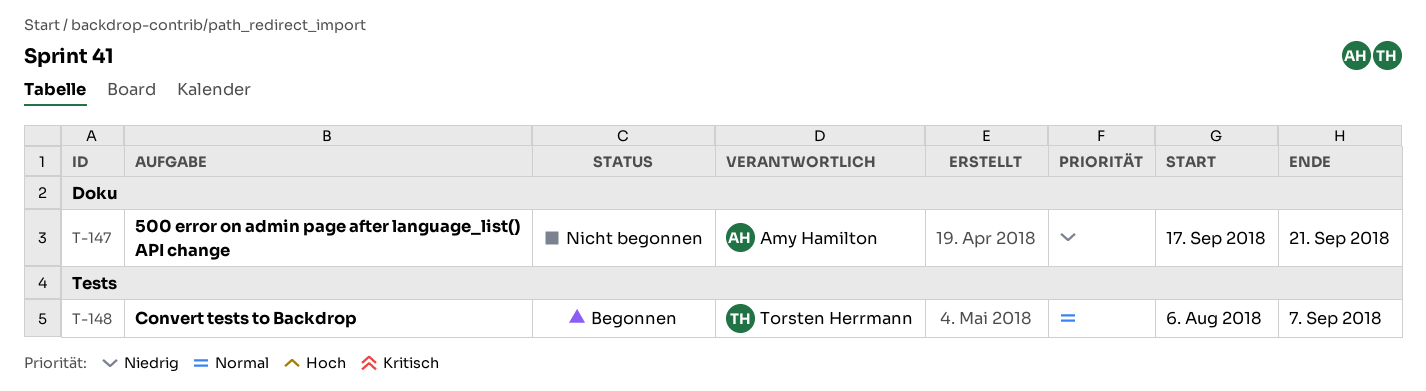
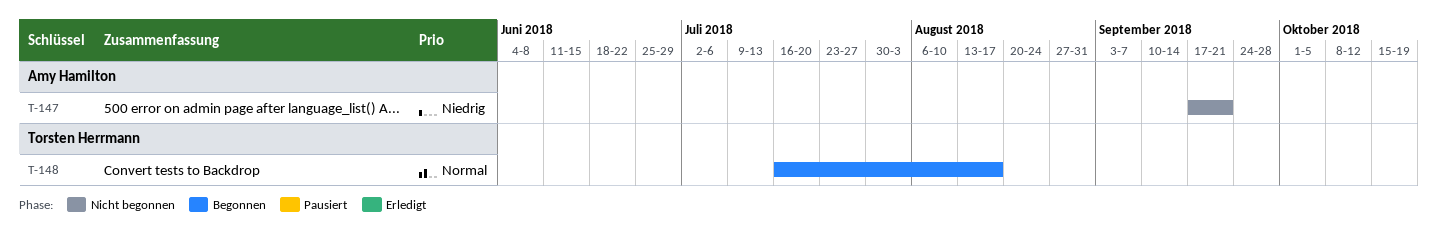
T-148, start: Aug 6 -> Jul 16
T-148, due: Sep 7 -> Aug 17

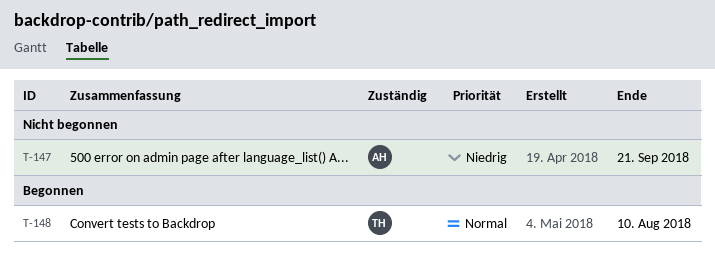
T-148, due: Aug 17 -> Aug 10

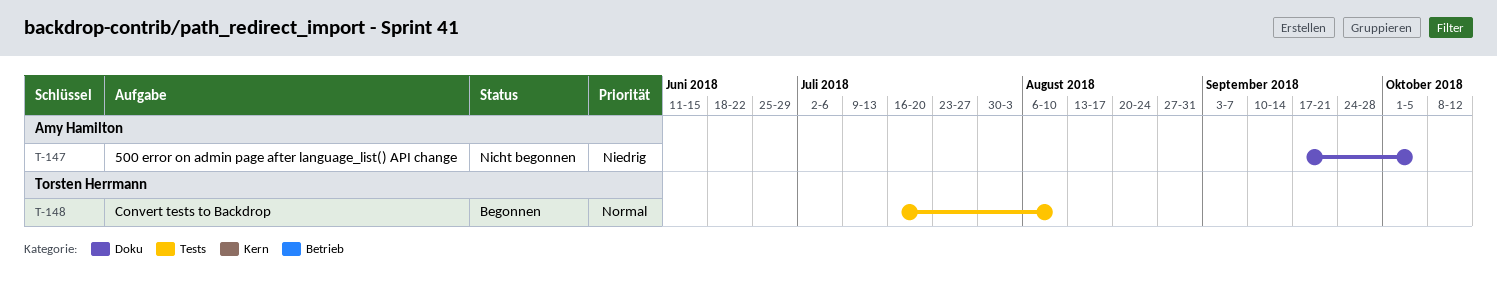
T-147, due: Sep 21 -> Oct 5

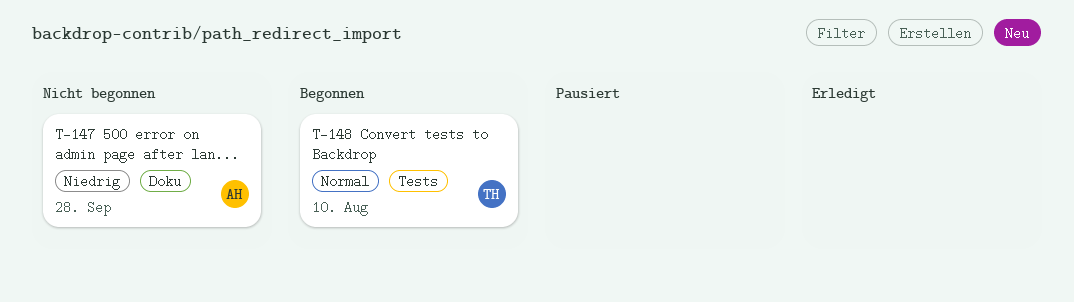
T-147, due: Oct 5 -> Sep 28

